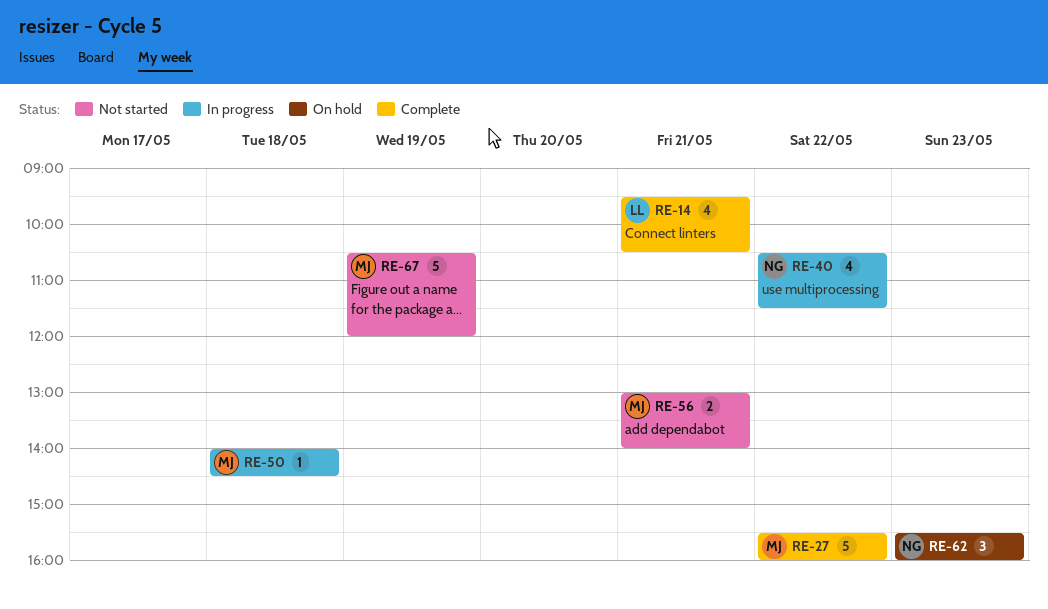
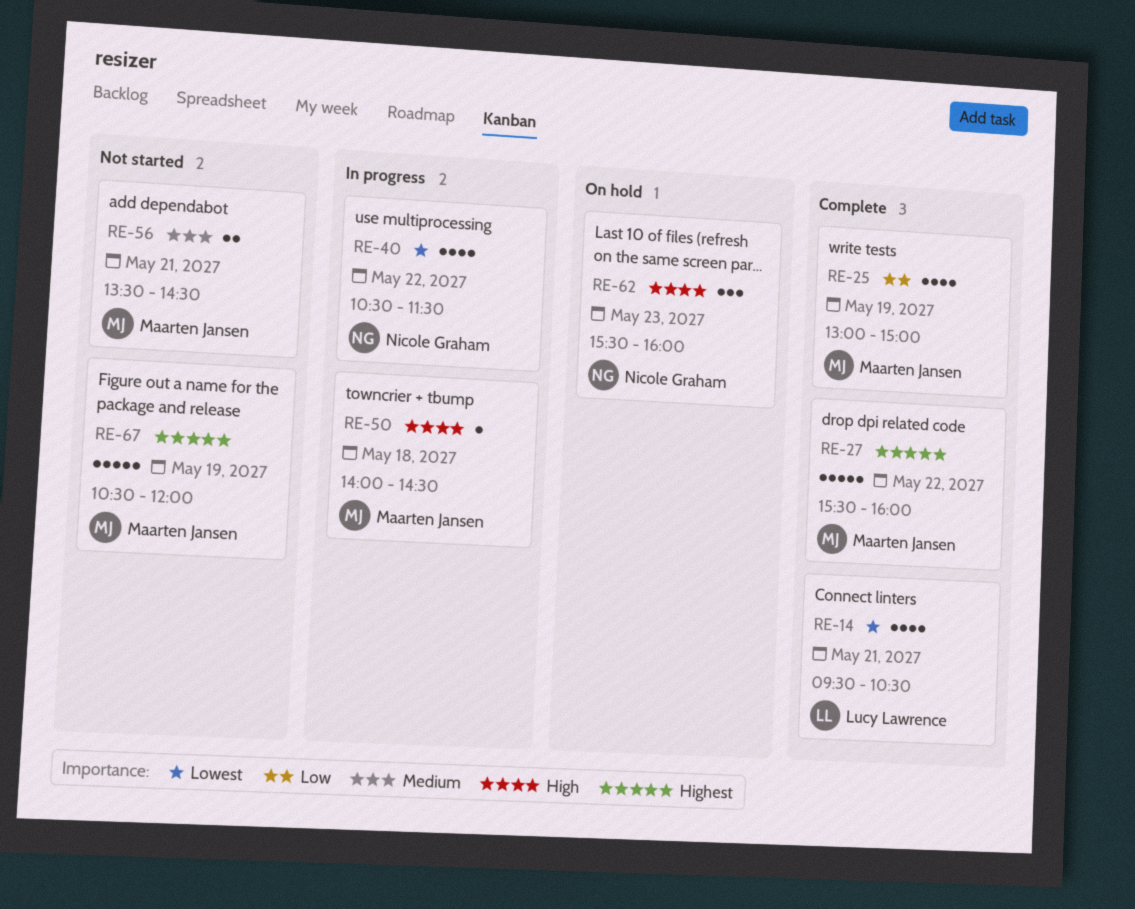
RE-25: none -> present
RE-56, begins: 13:00 -> 13:30
RE-56, ends: 14:00 -> 14:30

